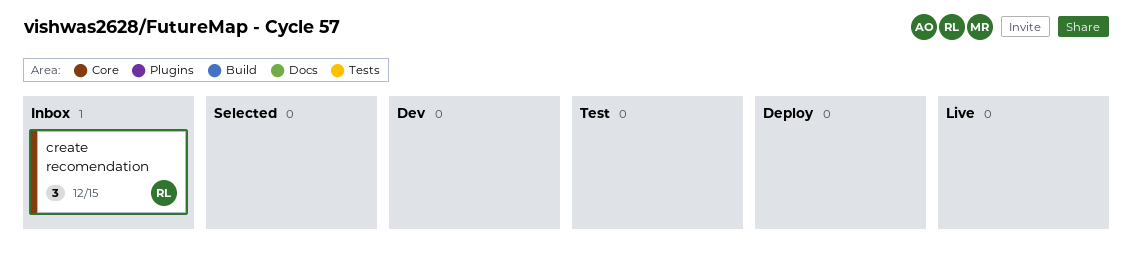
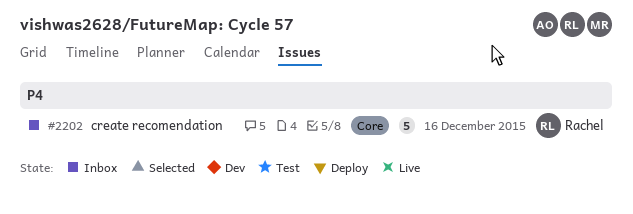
create recomendation, estimate: 3 -> 5
create recomendation, due: Dec 15 -> Dec 16

